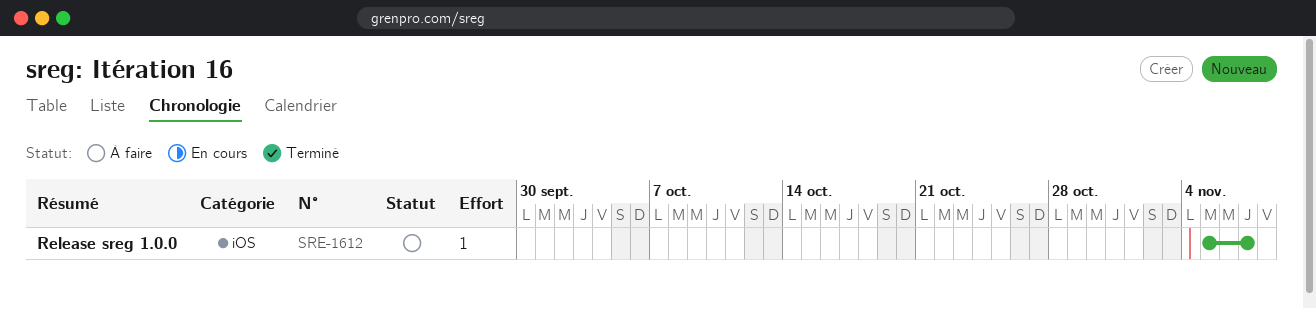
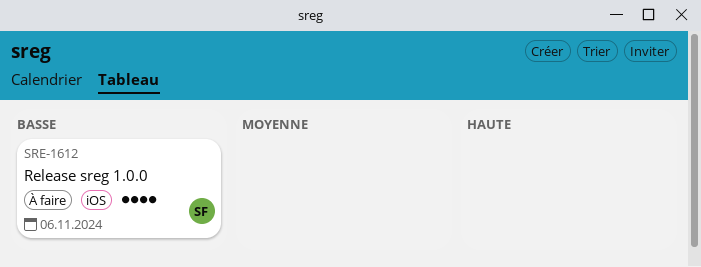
SRE-1612, estimate: 1 -> 4
SRE-1612, due: Nov 7 -> Nov 6

